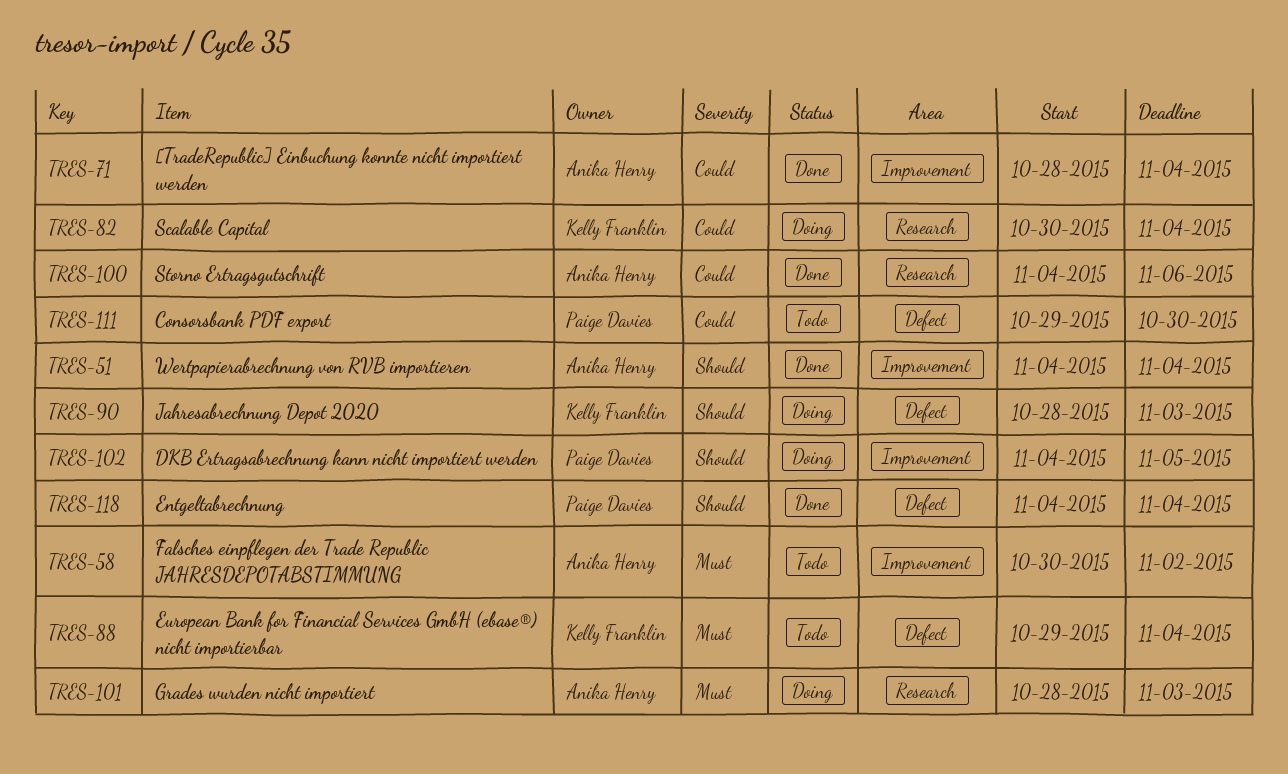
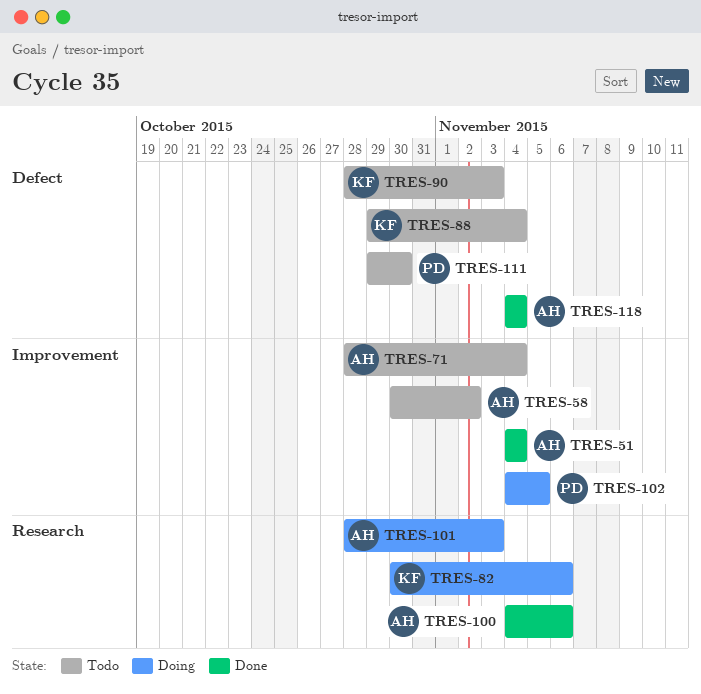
TRES-71, status: Done -> Todo
TRES-82, due: Nov 4 -> Nov 6
TRES-90, status: Doing -> Todo
TRES-118, owner: Paige Davies -> Anika Henry

